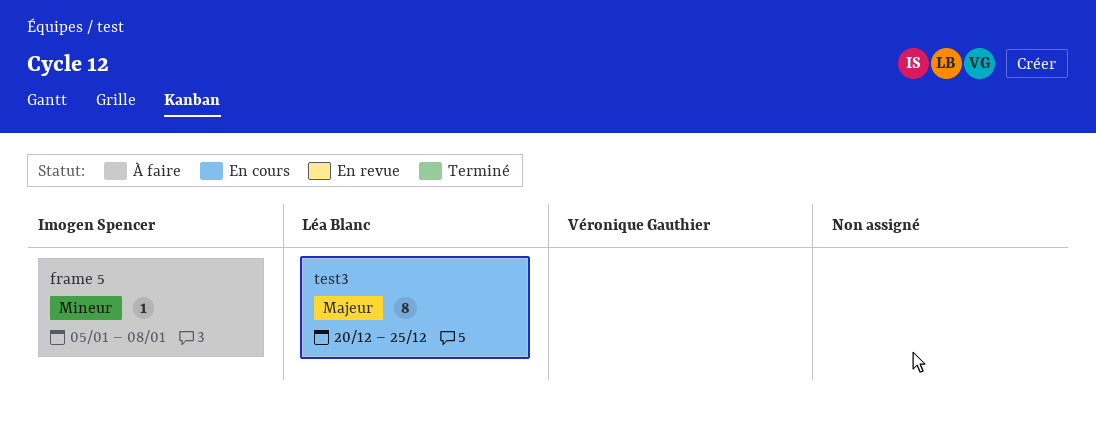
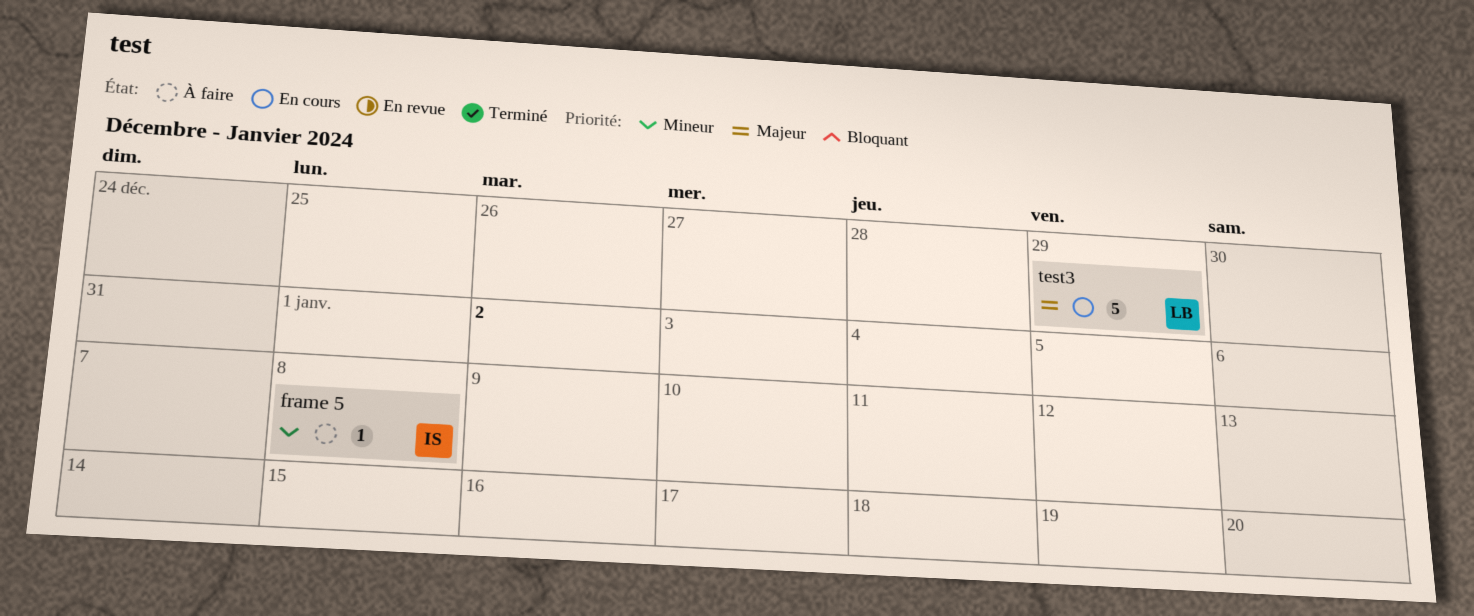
test3, estimate: 8 -> 5
test3, due: Dec 25 -> Dec 29

